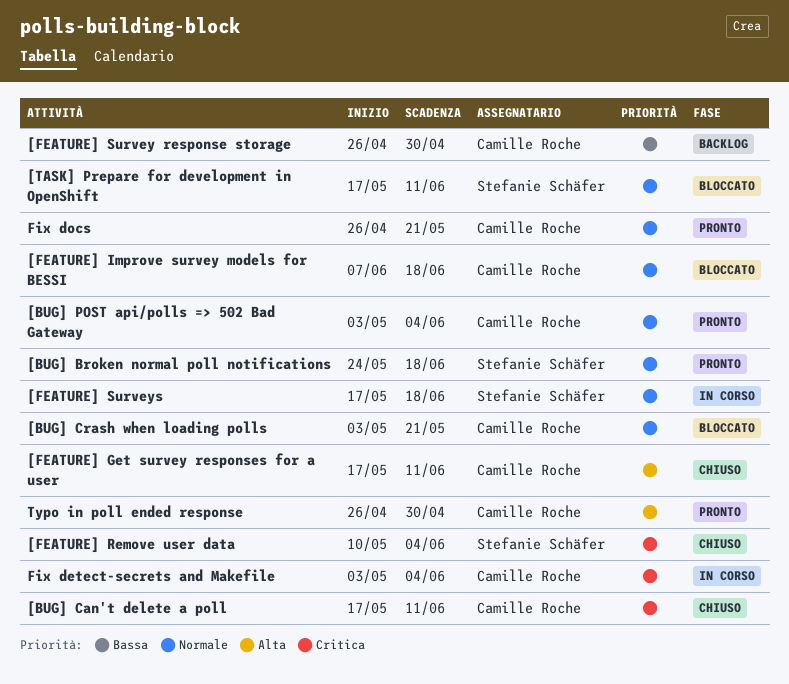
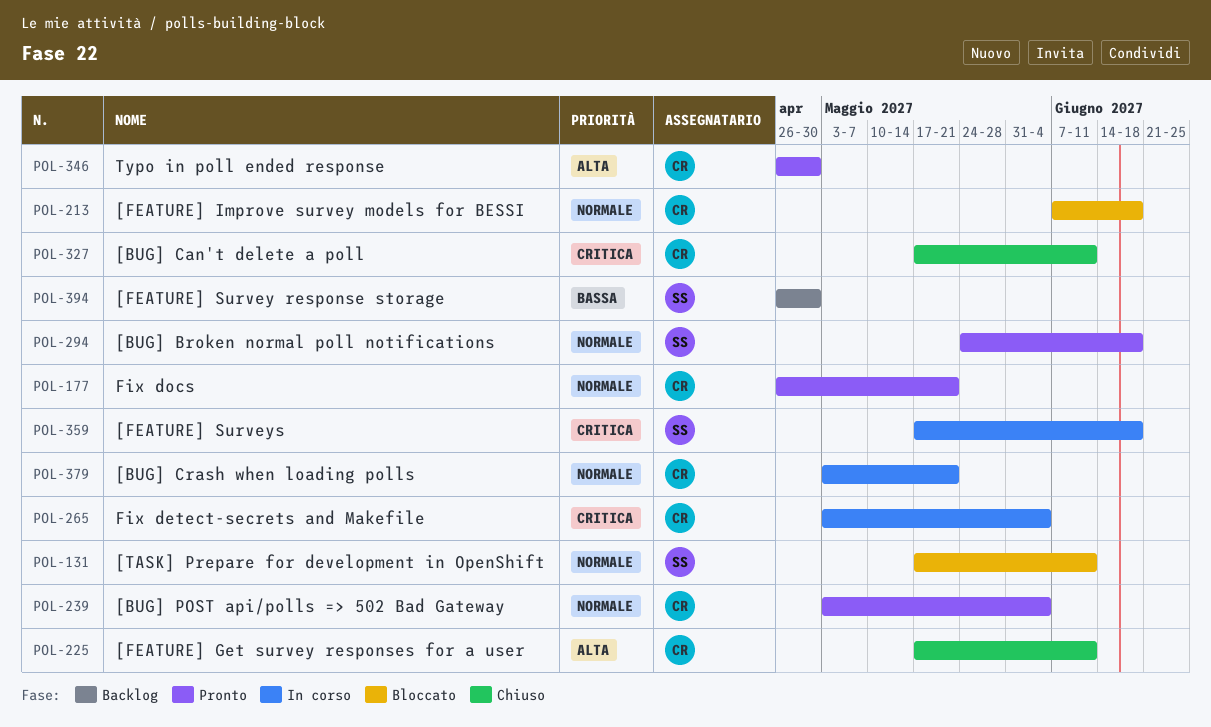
[BUG] Crash when loading polls, status: Bloccato -> In corso
[FEATURE] Remove user data: present -> none
[FEATURE] Survey response storage, owner: Camille Roche -> Stefanie Schäfer
[FEATURE] Surveys, priority: Normale -> Critica

